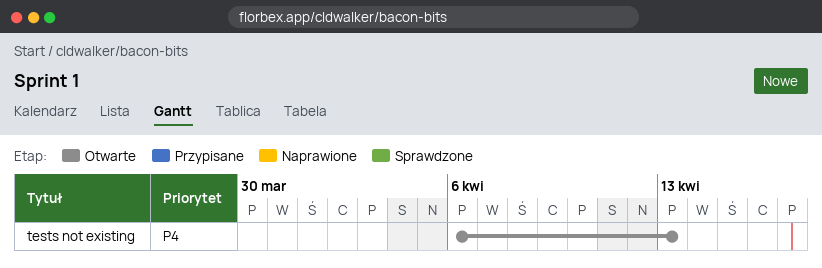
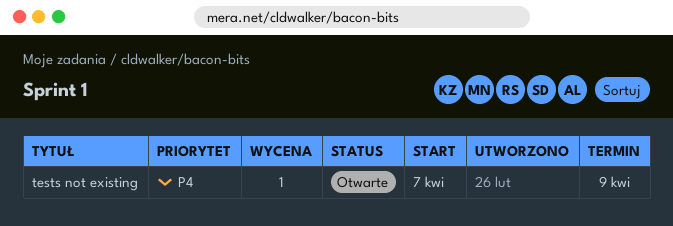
tests not existing, start: Apr 6 -> Apr 7
tests not existing, due: Apr 13 -> Apr 9

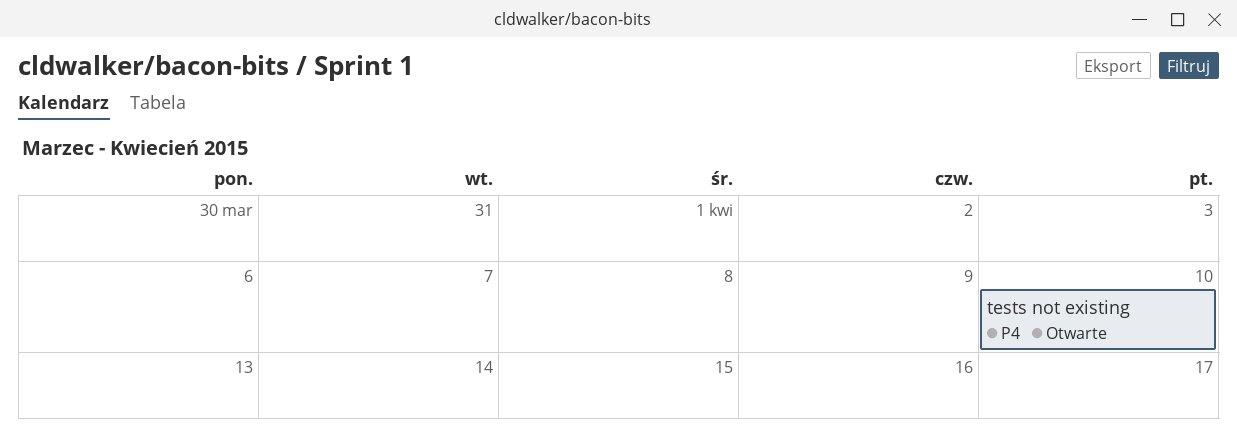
tests not existing, due: Apr 9 -> Apr 10

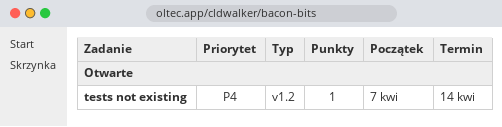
tests not existing, due: Apr 10 -> Apr 14

